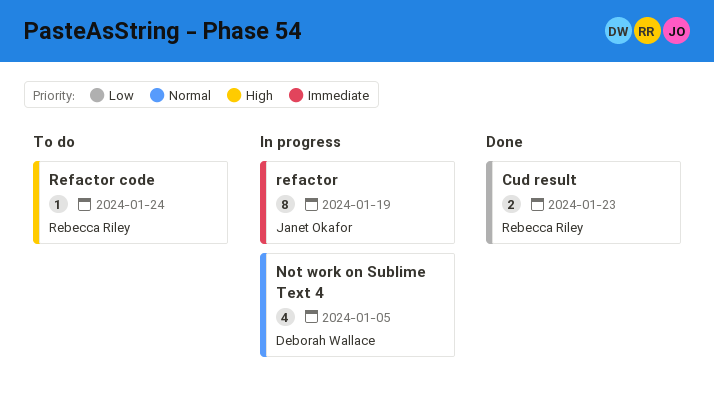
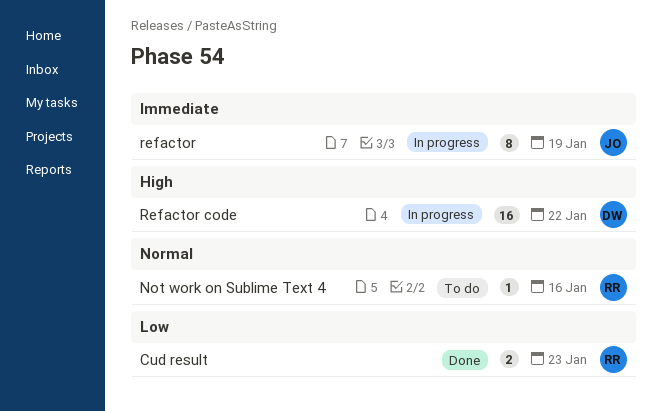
Not work on Sublime Text 4, status: In progress -> To do
Not work on Sublime Text 4, owner: Deborah Wallace -> Rebecca Riley
Not work on Sublime Text 4, estimate: 4 -> 1
Not work on Sublime Text 4, due: Jan 5 -> Jan 16
Refactor code, status: To do -> In progress
Refactor code, owner: Rebecca Riley -> Deborah Wallace
Refactor code, estimate: 1 -> 16
Refactor code, due: Jan 24 -> Jan 22

